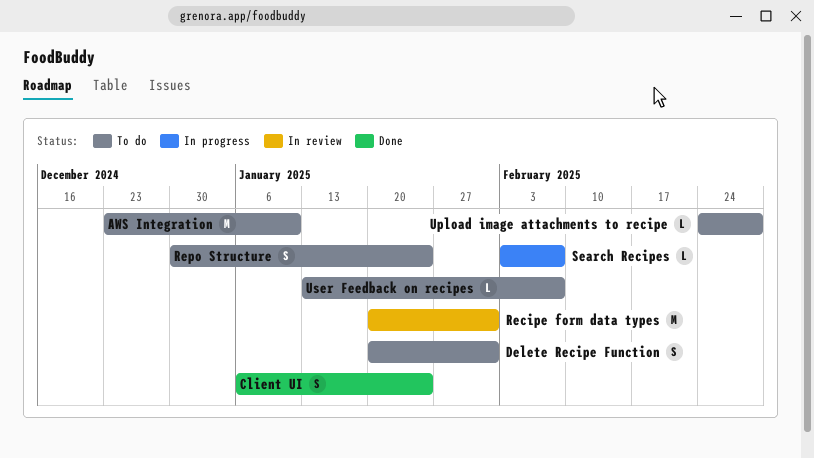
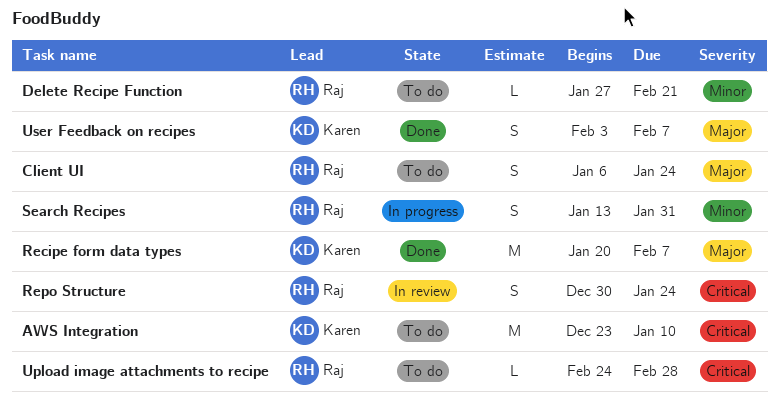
Client UI, status: Done -> To do
Delete Recipe Function, estimate: S -> L
Delete Recipe Function, start: Jan 20 -> Jan 27
Delete Recipe Function, due: Jan 31 -> Feb 21
Recipe form data types, status: In review -> Done
Recipe form data types, due: Jan 31 -> Feb 7
Repo Structure, status: To do -> In review
Search Recipes, estimate: L -> S
Search Recipes, start: Feb 3 -> Jan 13
Search Recipes, due: Feb 7 -> Jan 31
User Feedback on recipes, status: To do -> Done
User Feedback on recipes, estimate: L -> S
User Feedback on recipes, start: Jan 13 -> Feb 3

